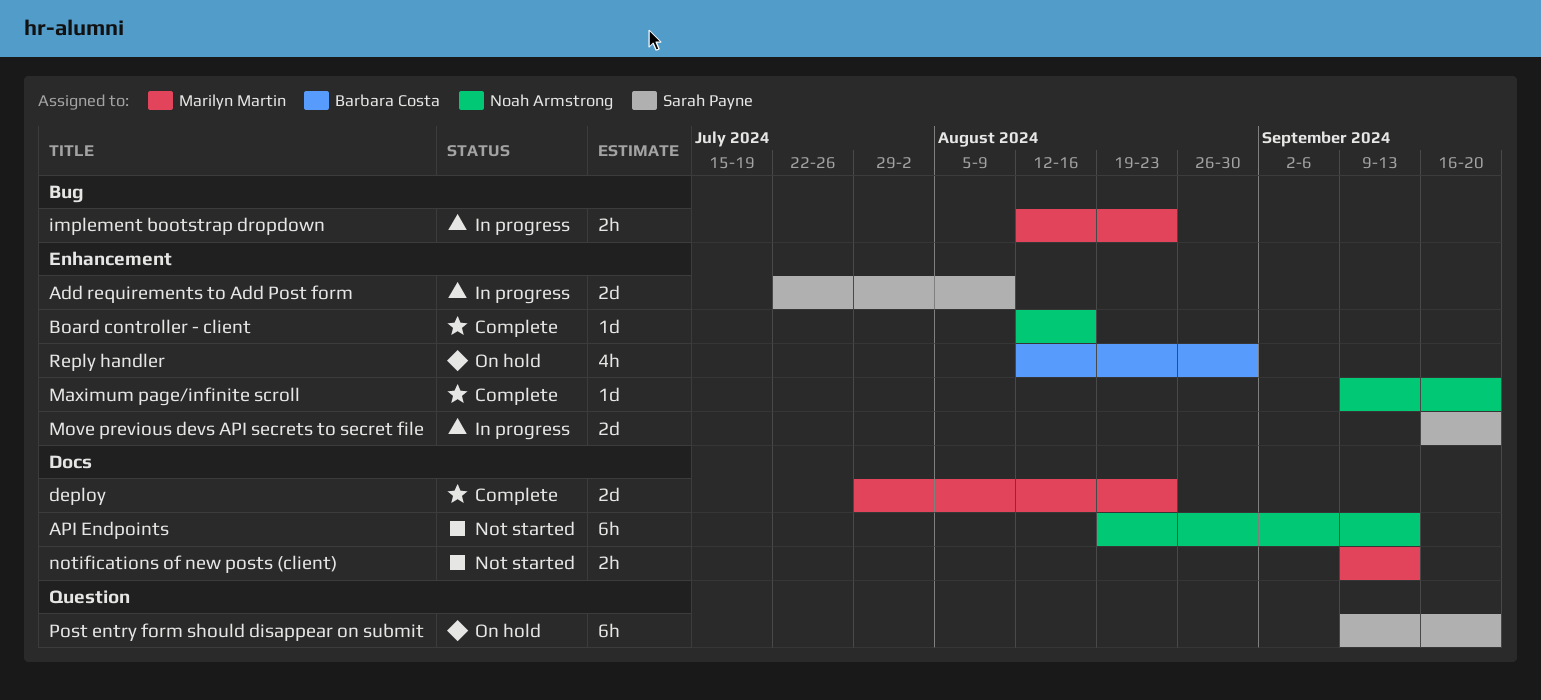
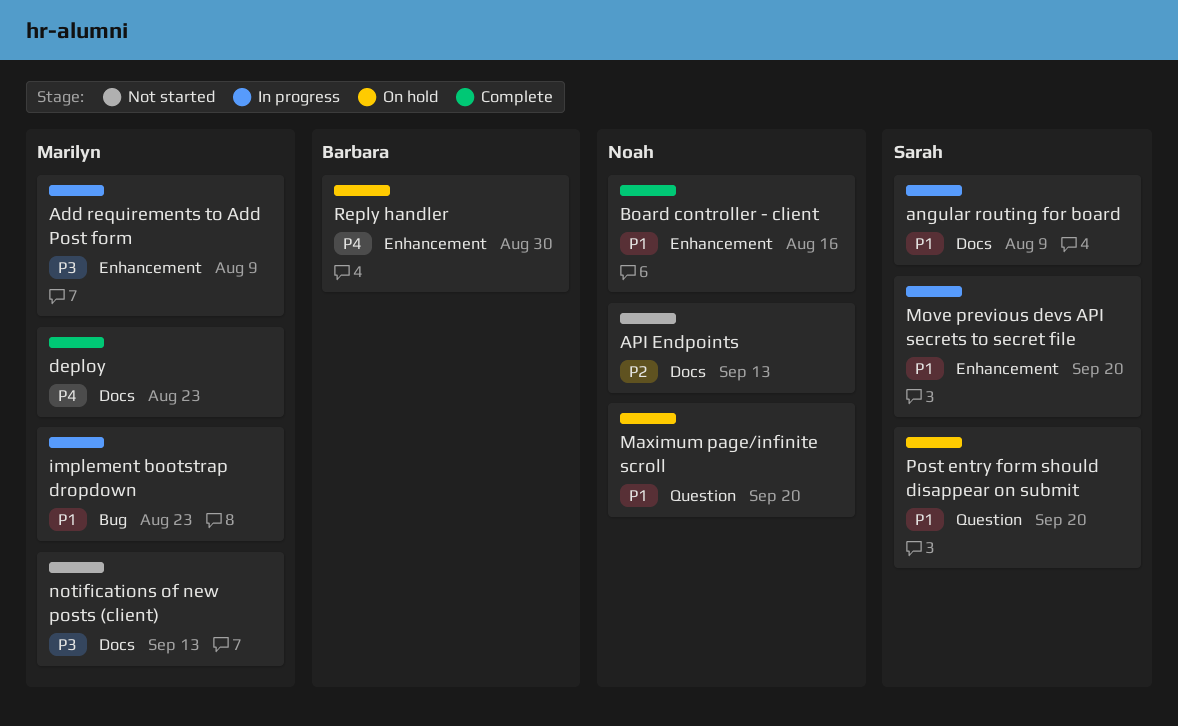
Add requirements to Add Post form, owner: Sarah Payne -> Marilyn Martin
angular routing for board: none -> present
Maximum page/infinite scroll, status: Complete -> On hold
Maximum page/infinite scroll, label: Enhancement -> Question

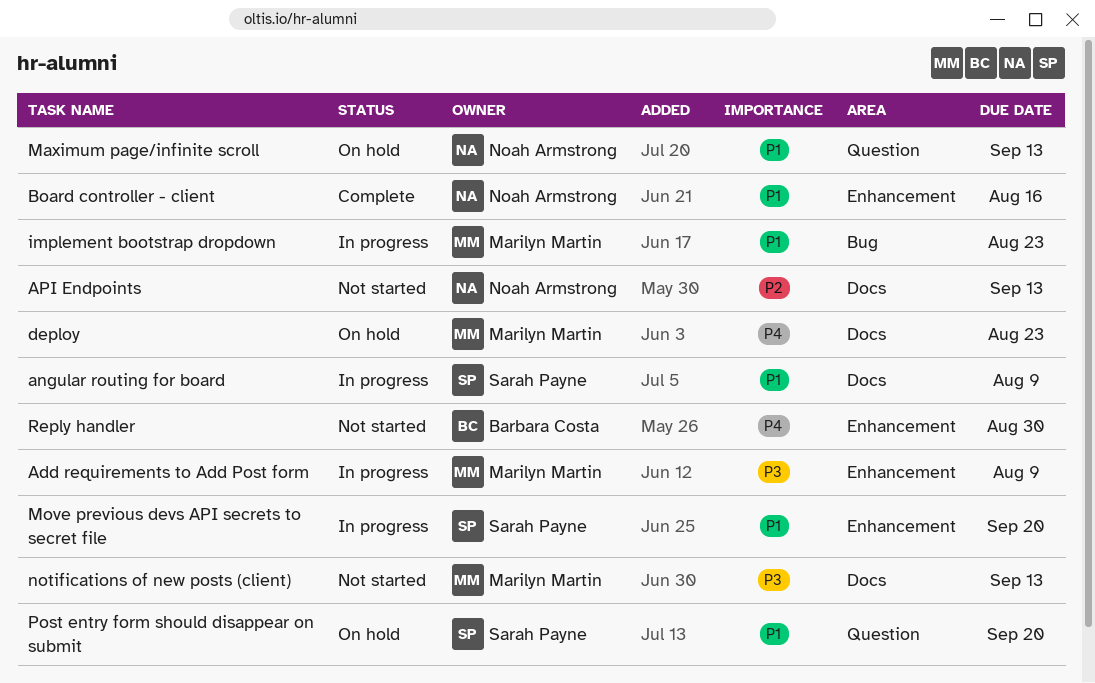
deploy, status: Complete -> On hold
Maximum page/infinite scroll, due: Sep 20 -> Sep 13
Reply handler, status: On hold -> Not started

